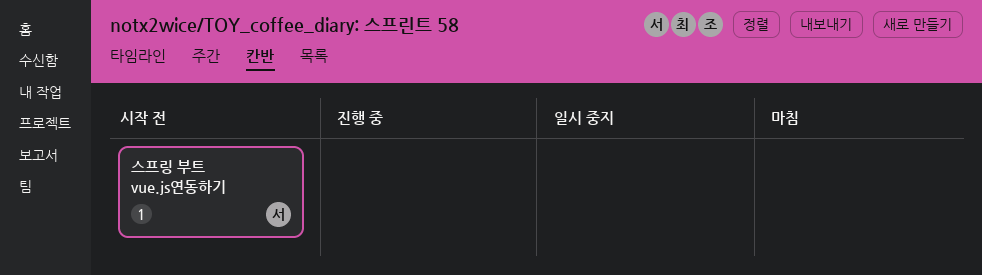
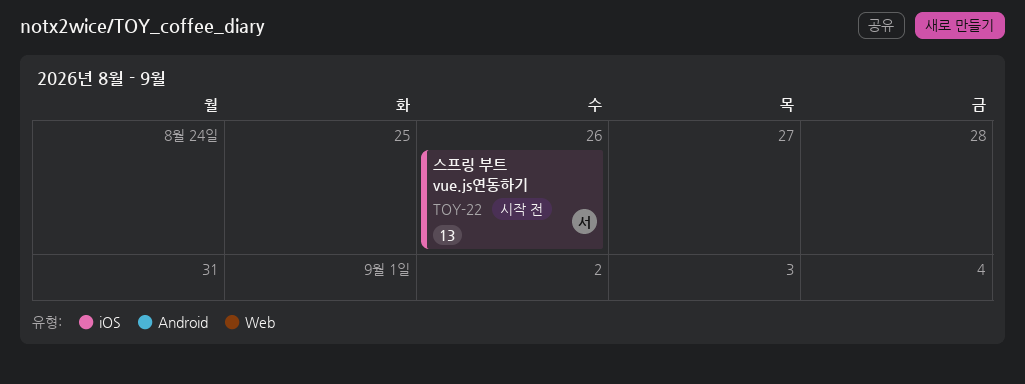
스프링 부트 vue.js연동하기, estimate: 1 -> 13

